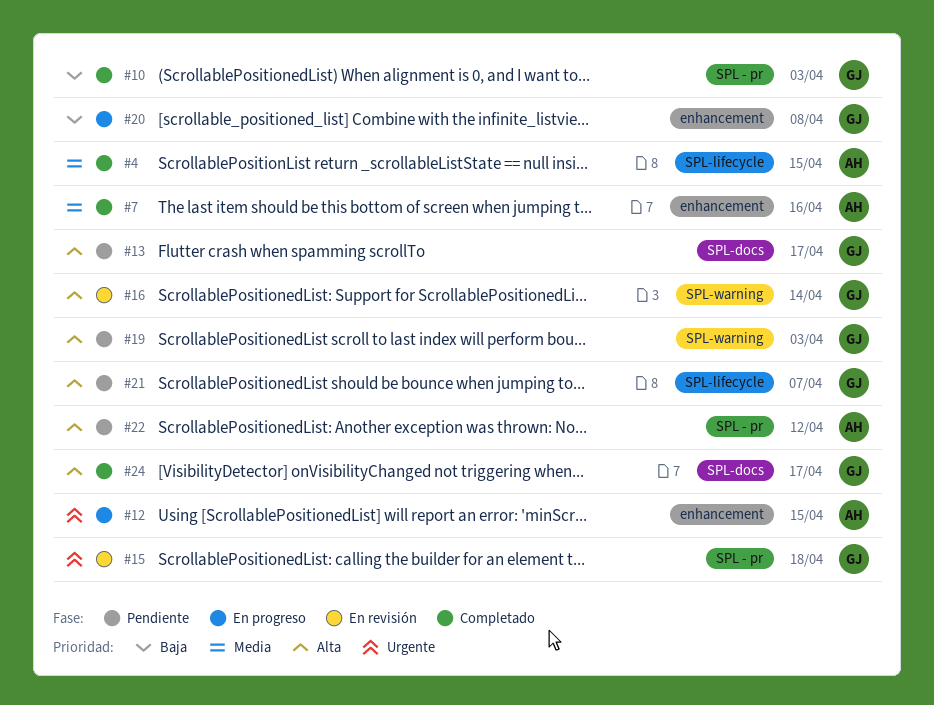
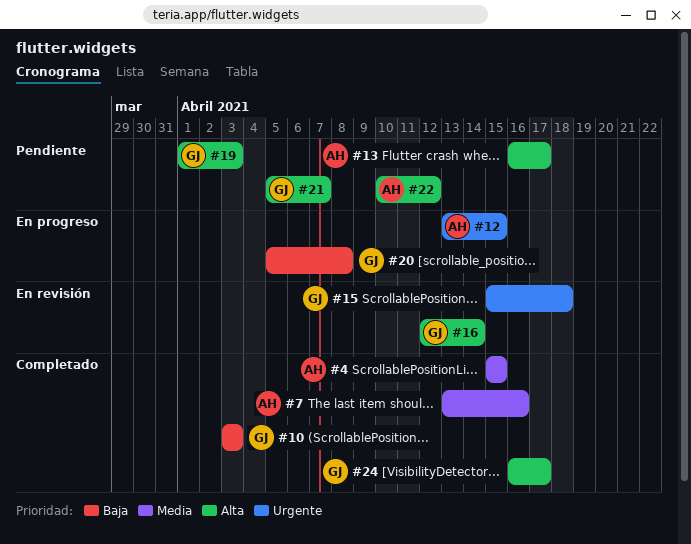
#13, owner: GJ -> AH

